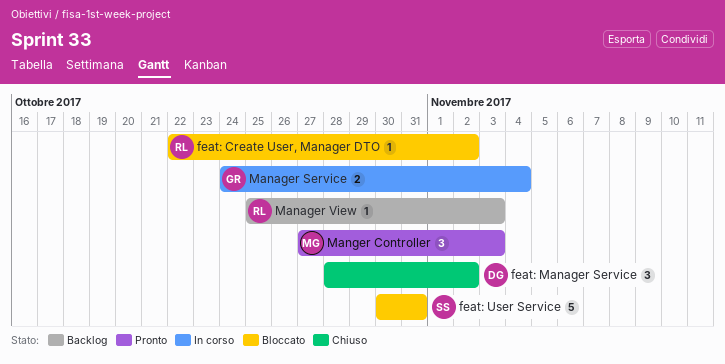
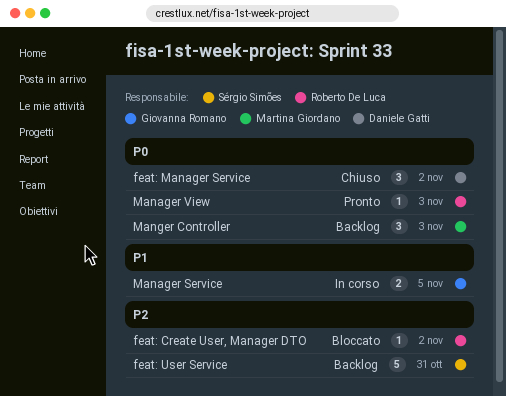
feat: User Service, status: Bloccato -> Backlog
Manager Service, due: Nov 4 -> Nov 5
Manager View, status: Backlog -> Pronto
Manger Controller, status: Pronto -> Backlog

